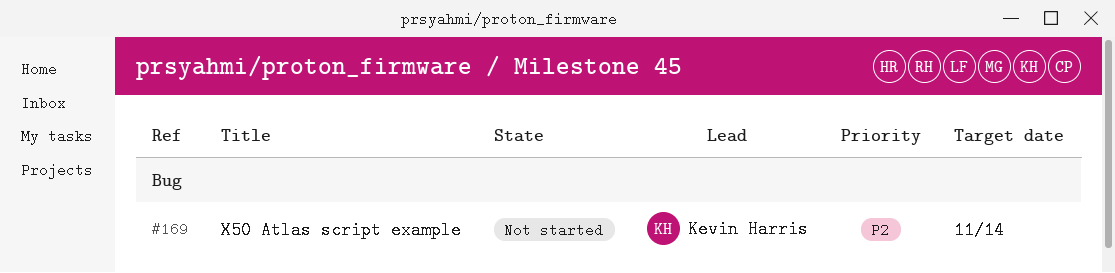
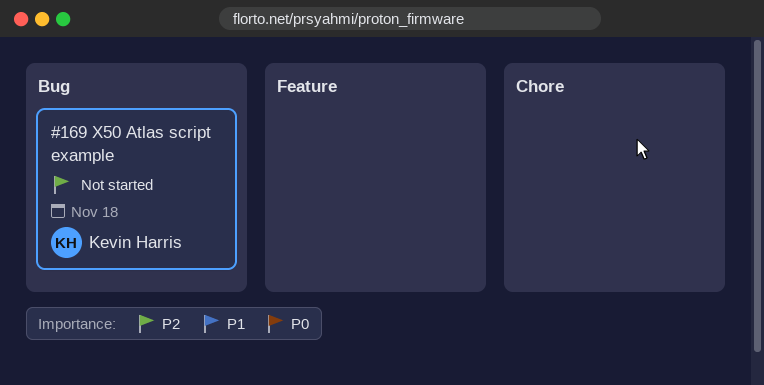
#169, due: Nov 14 -> Nov 18

